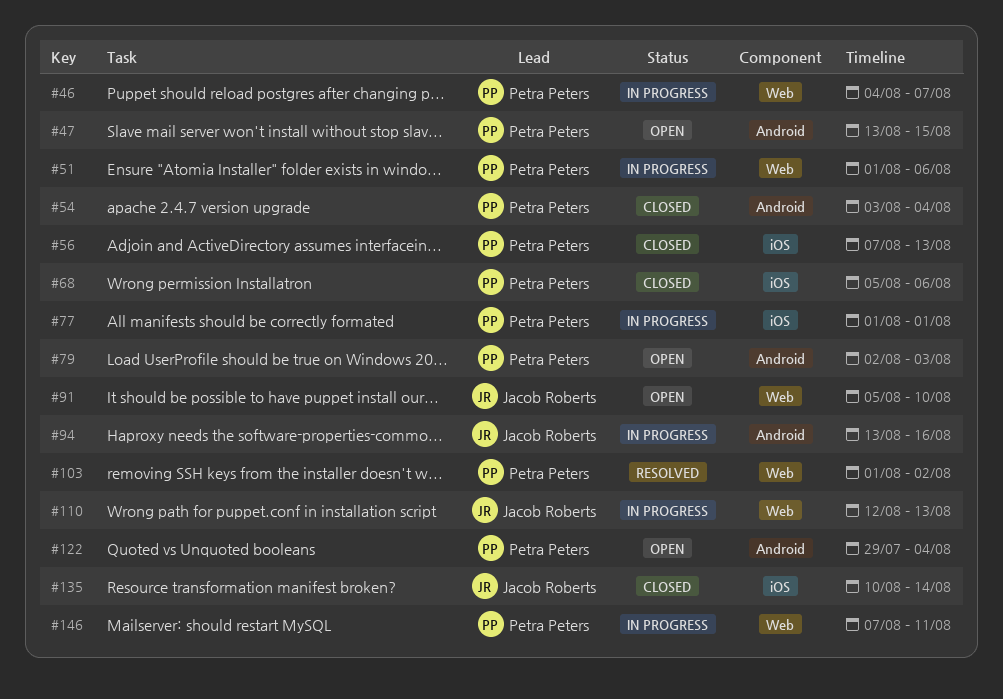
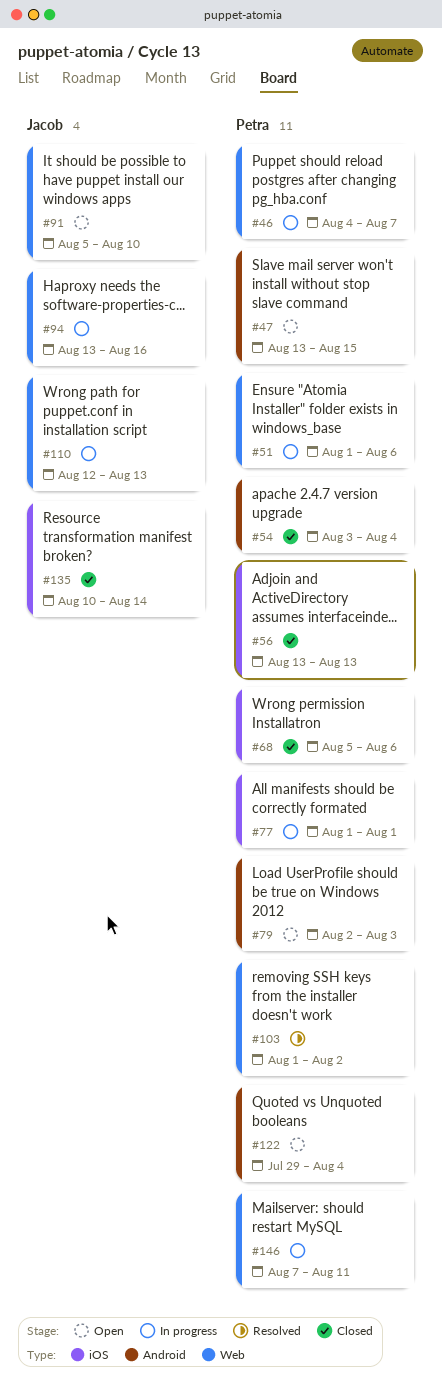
#56, start: Aug 7 -> Aug 13
#94, label: Android -> Web

